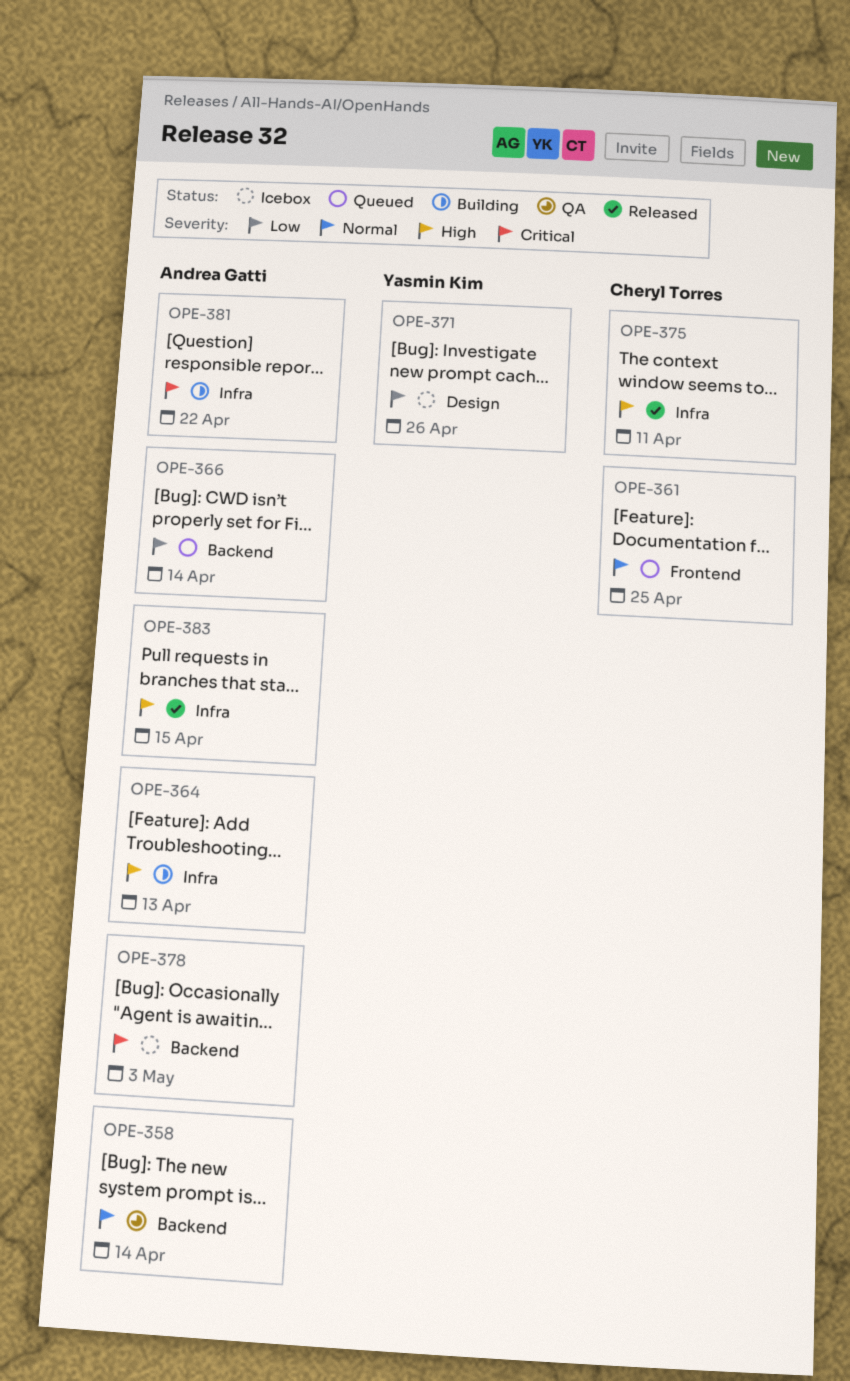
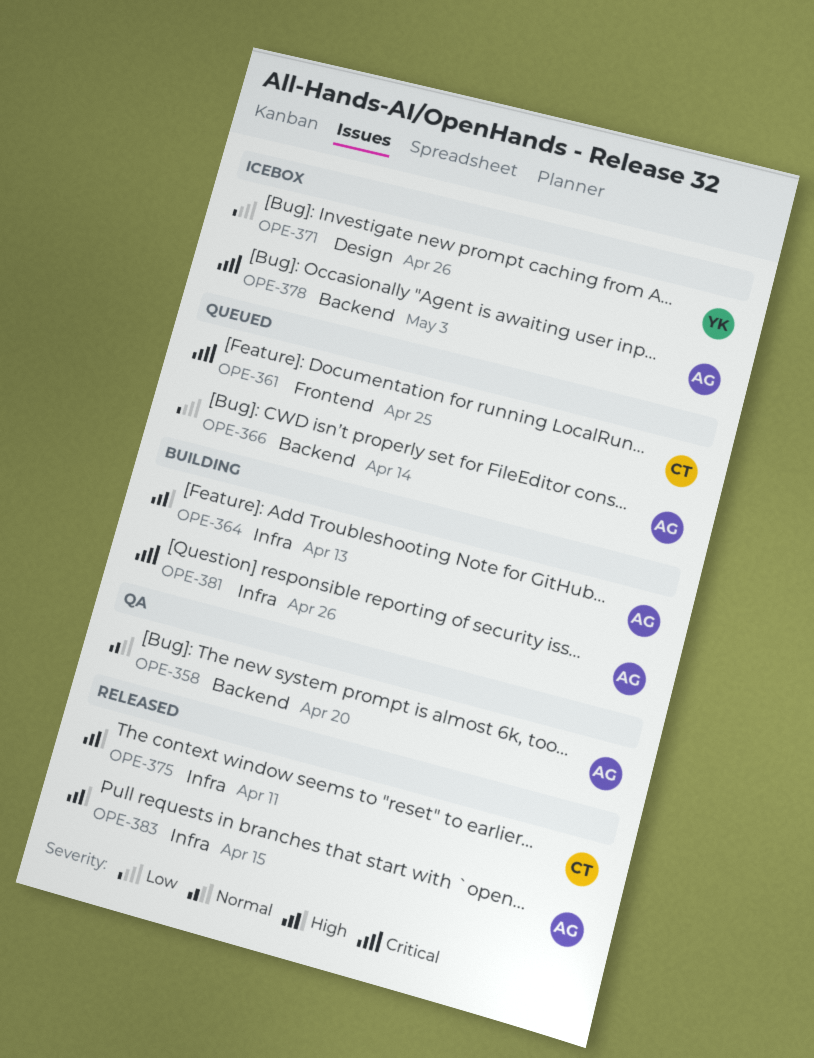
OPE-358, due: Apr 14 -> Apr 20
OPE-361, priority: Normal -> Critical
OPE-381, due: Apr 22 -> Apr 26

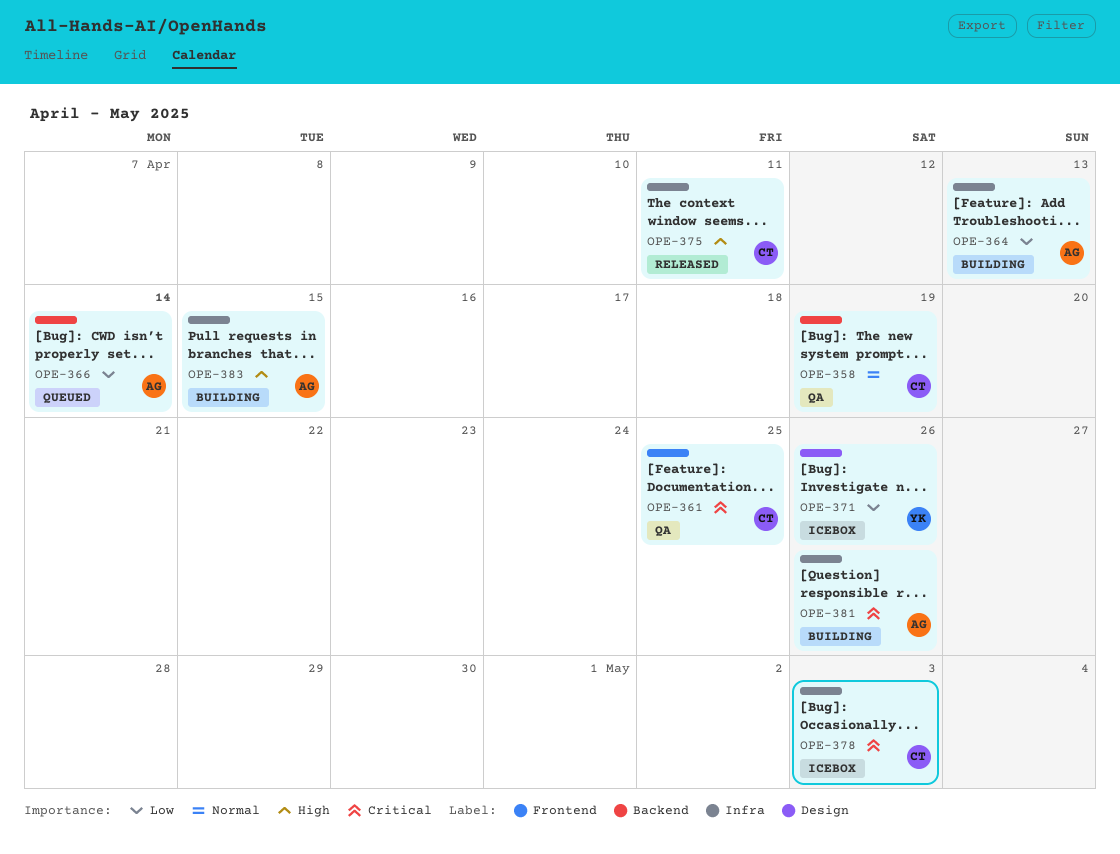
OPE-358, owner: AG -> CT
OPE-358, due: Apr 20 -> Apr 19
OPE-361, status: Queued -> QA
OPE-364, priority: High -> Low
OPE-378, owner: AG -> CT
OPE-378, label: Backend -> Infra
OPE-383, status: Released -> Building

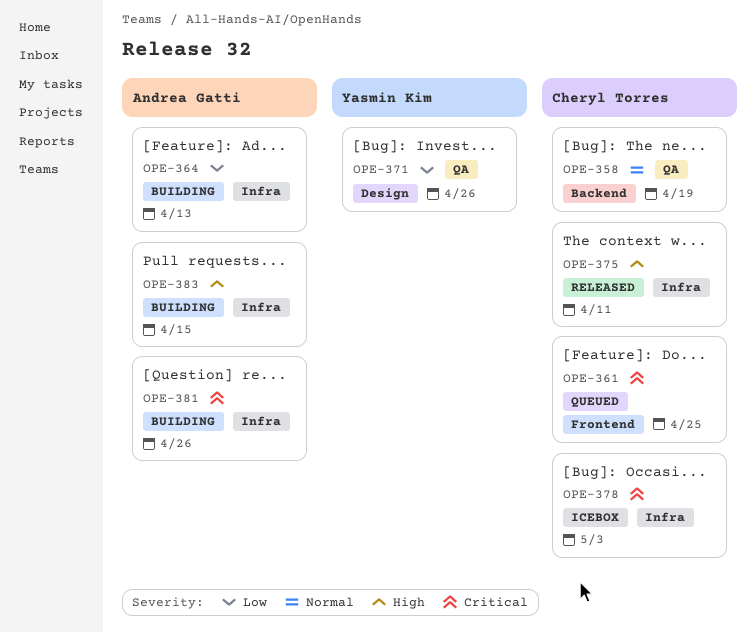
OPE-361, status: QA -> Queued
OPE-366: present -> none
OPE-371, status: Icebox -> QA

